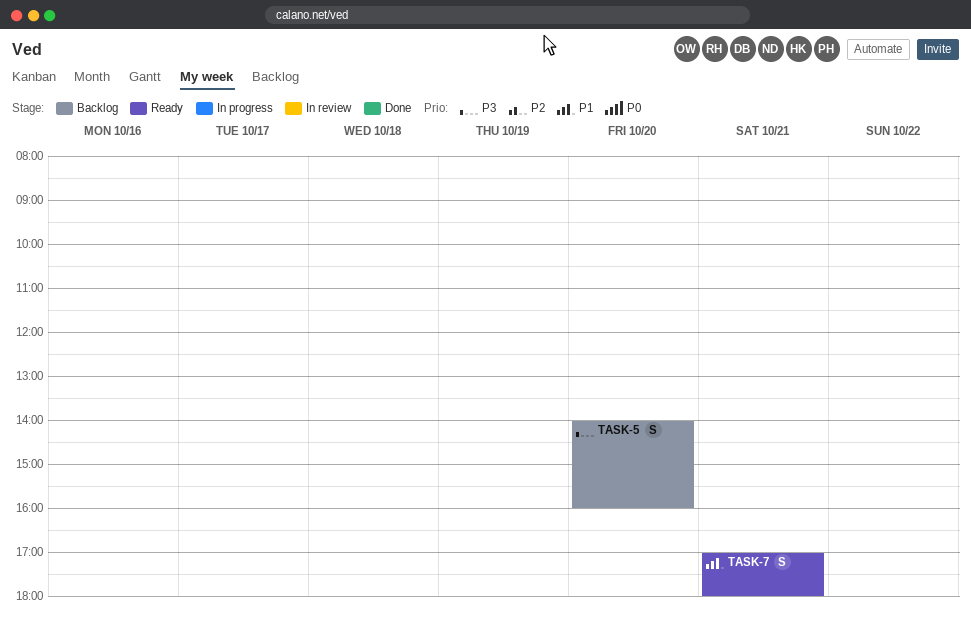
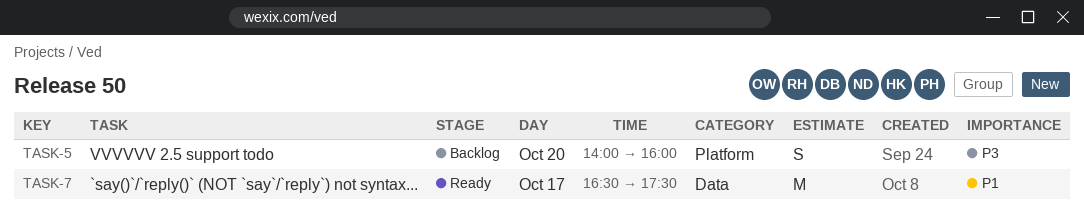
TASK-7, estimate: S -> M
TASK-7, day: Oct 21 -> Oct 17
TASK-7, begins: 17:00 -> 16:30
TASK-7, ends: 18:00 -> 17:30

